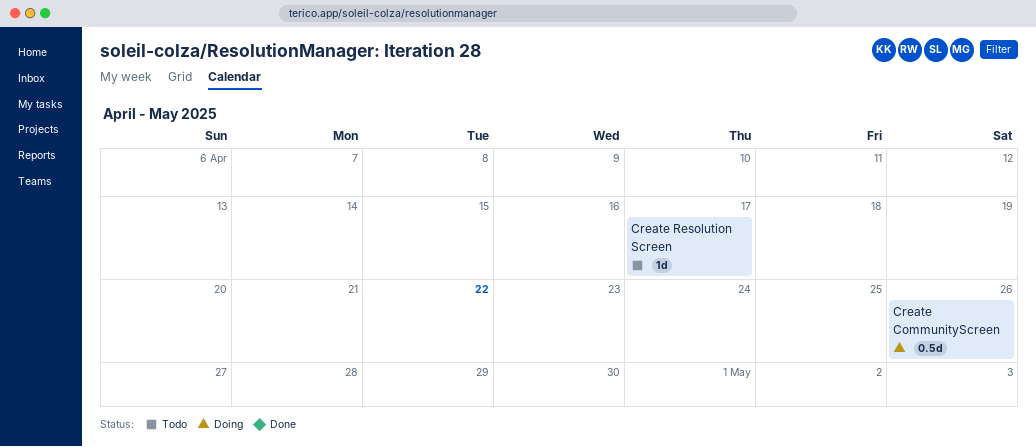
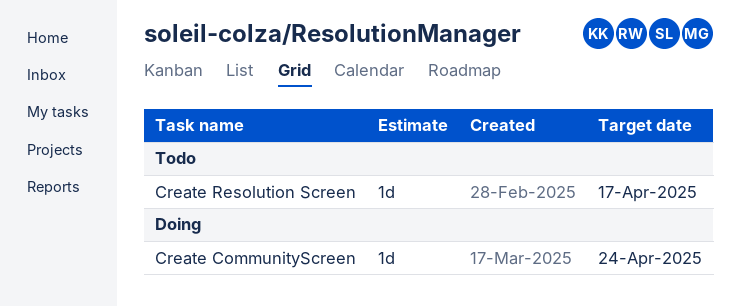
Create CommunityScreen, estimate: 0.5d -> 1d
Create CommunityScreen, due: Apr 26 -> Apr 24

